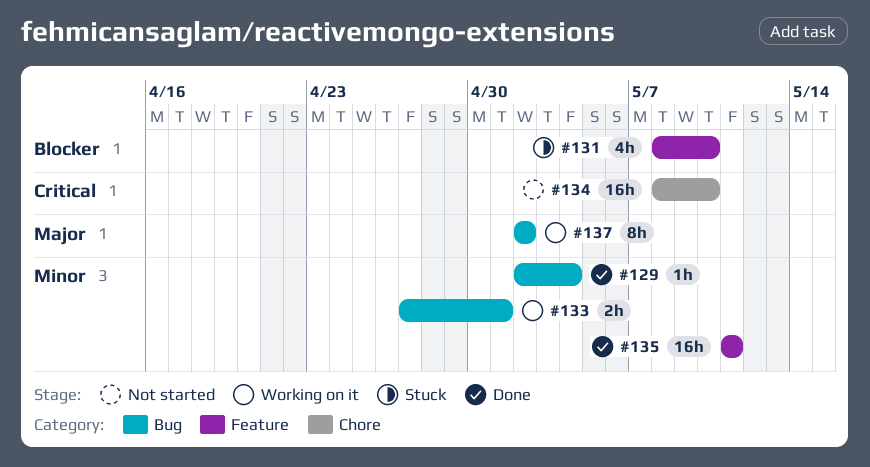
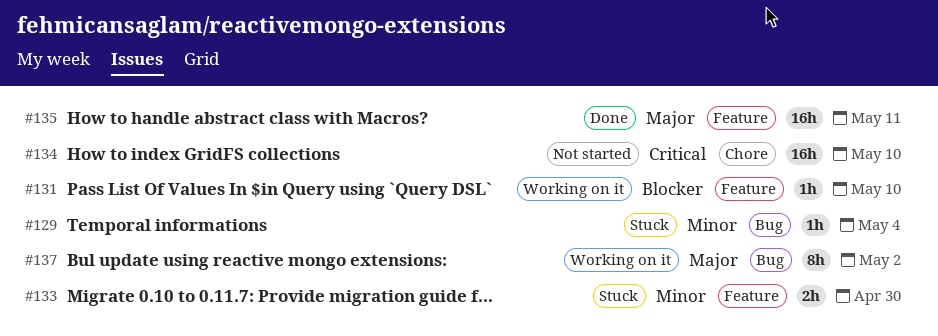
#129, status: Done -> Stuck
#131, status: Stuck -> Working on it
#131, estimate: 4h -> 1h
#133, status: Working on it -> Stuck
#133, label: Bug -> Feature
#133, due: May 1 -> Apr 30
#135, priority: Minor -> Major

